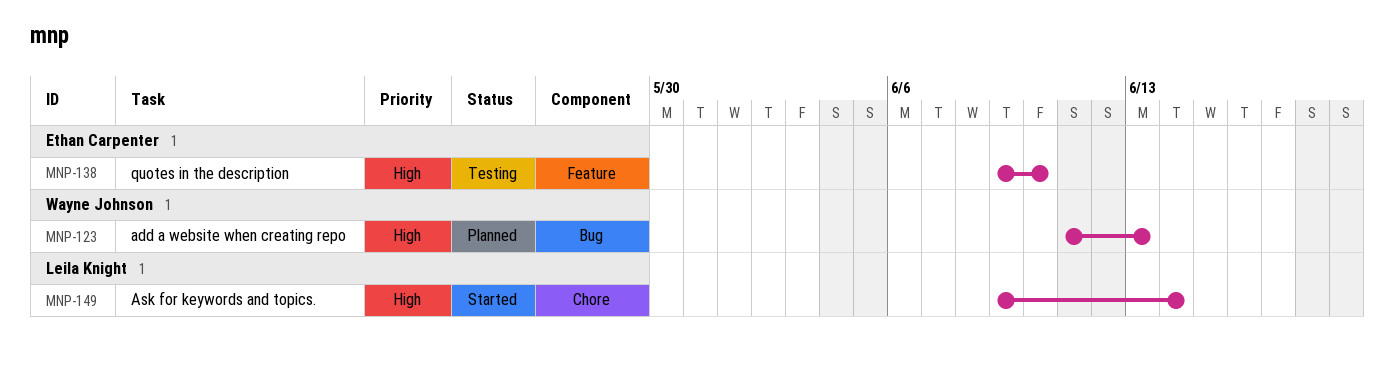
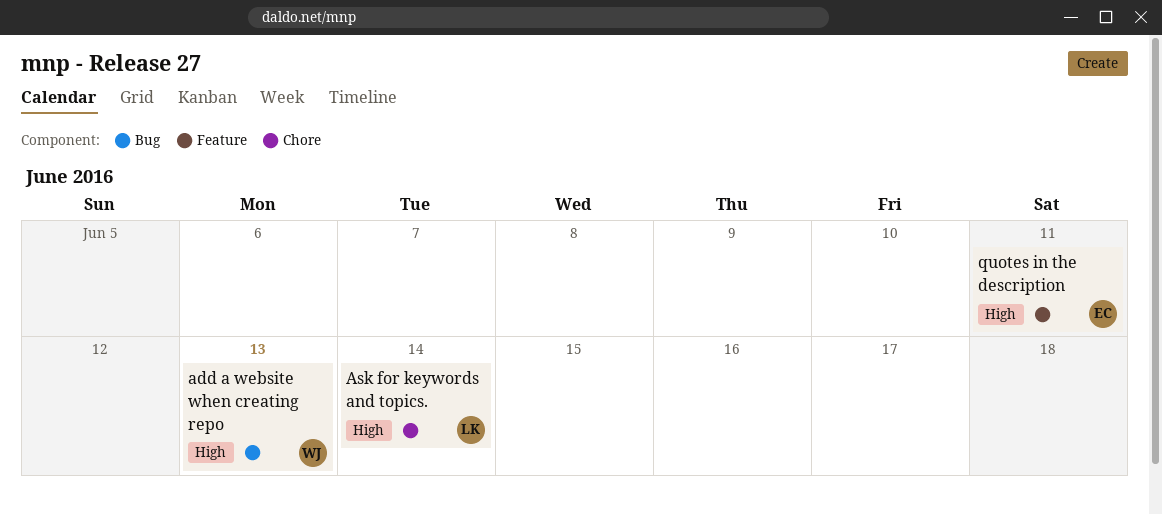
quotes in the description, due: Jun 10 -> Jun 11

